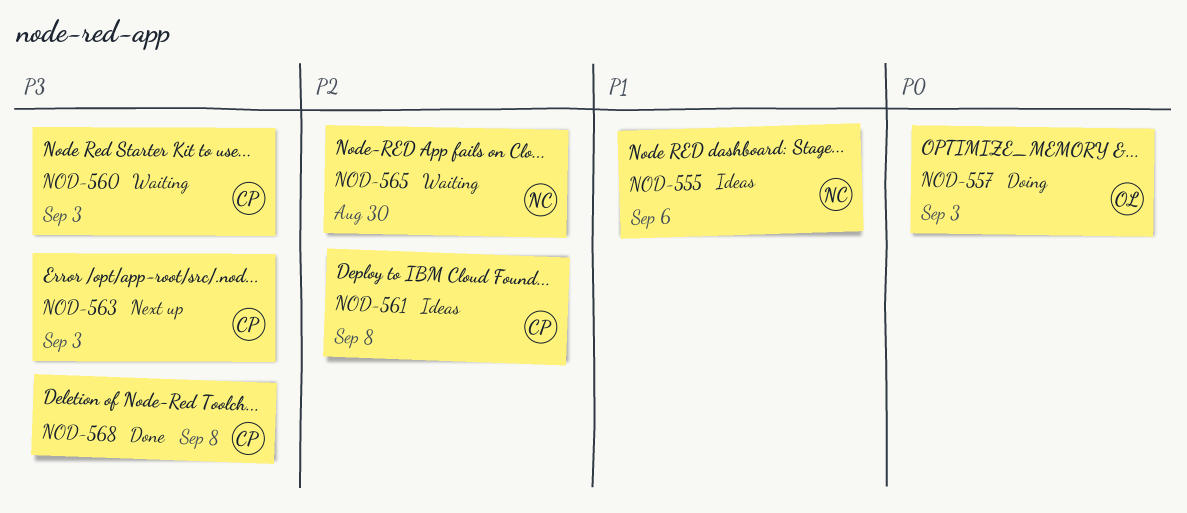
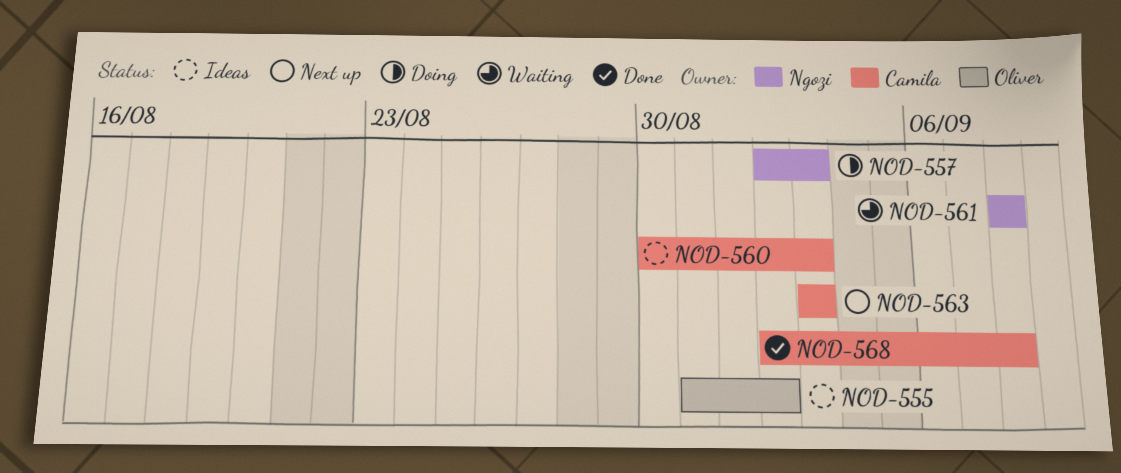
NOD-555, owner: Ngozi -> Oliver
NOD-555, due: Sep 6 -> Sep 2
NOD-557, owner: Oliver -> Ngozi
NOD-560, status: Waiting -> Ideas
NOD-561, status: Ideas -> Waiting
NOD-561, owner: Camila -> Ngozi
NOD-565: present -> none

